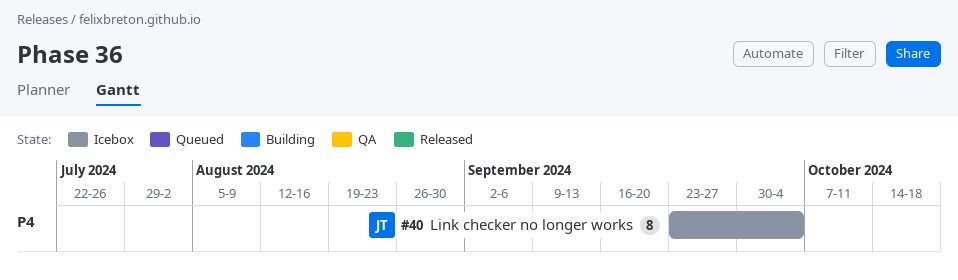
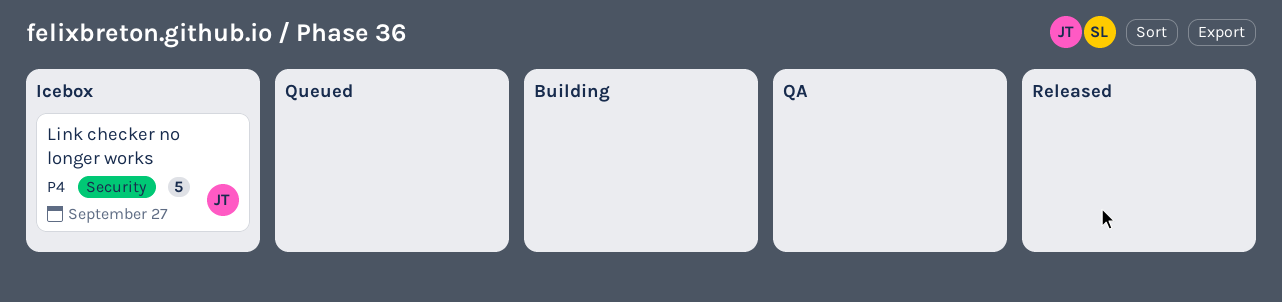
Link checker no longer works, estimate: 8 -> 5
Link checker no longer works, due: Oct 4 -> Sep 27

